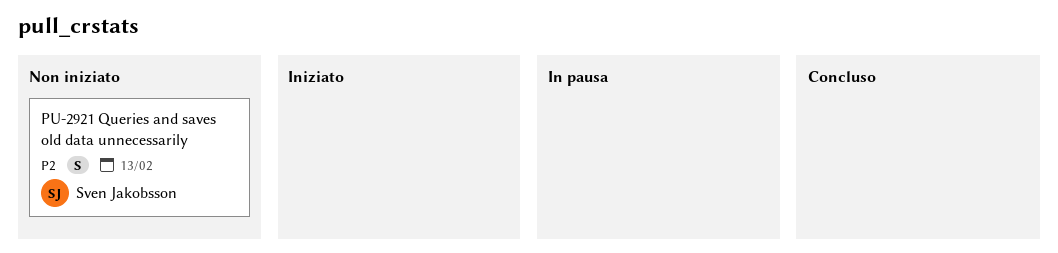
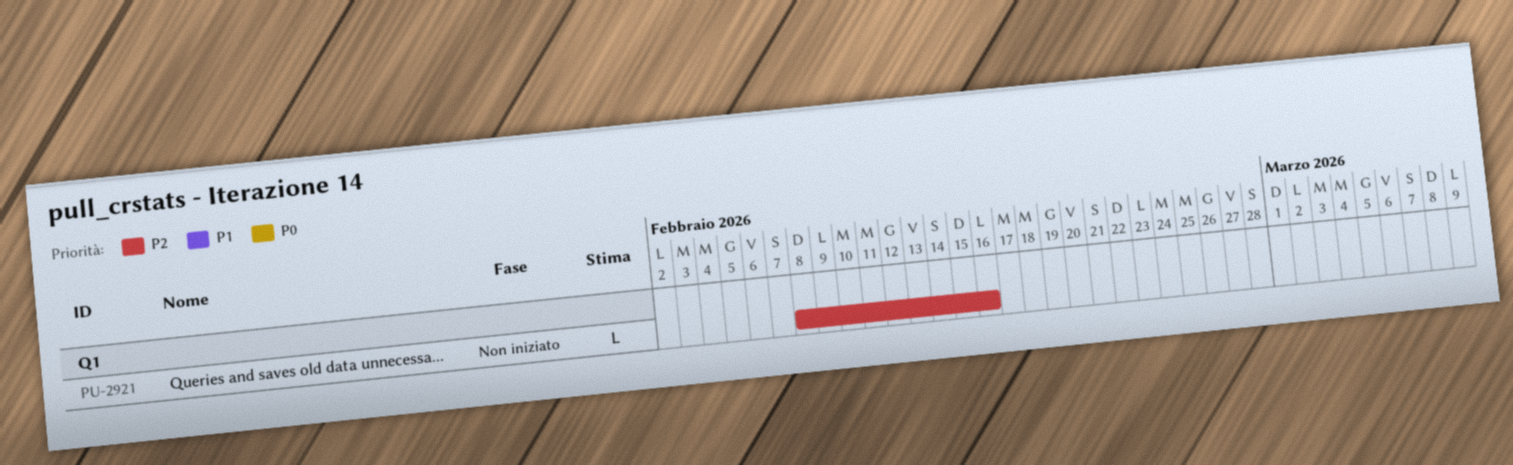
PU-2921, estimate: S -> L
PU-2921, due: Feb 13 -> Feb 16

